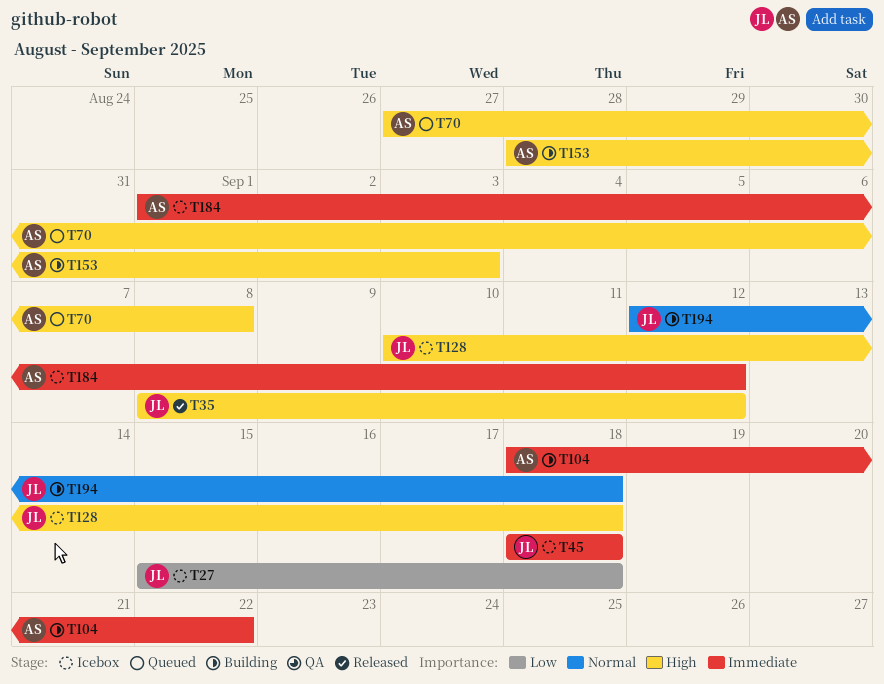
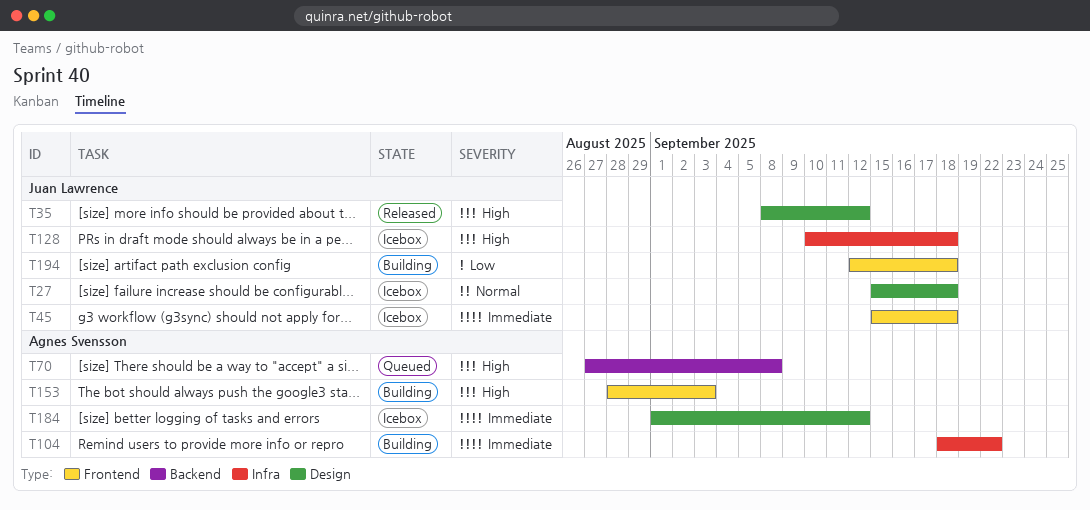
T27, priority: Low -> Normal
T45, start: Sep 18 -> Sep 15
T194, priority: Normal -> Low

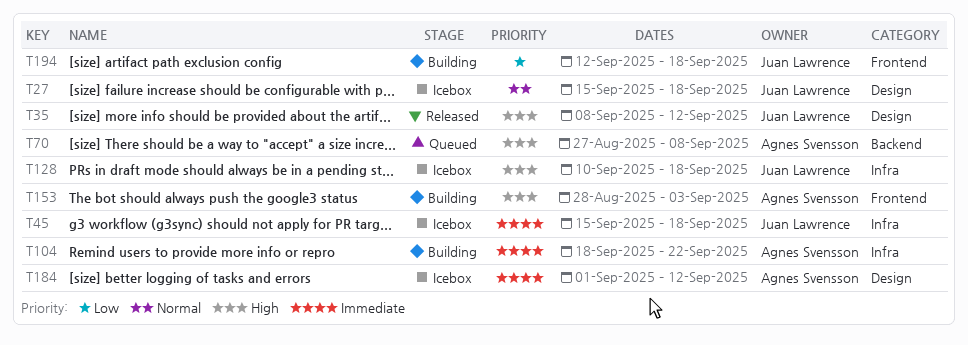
T45, label: Frontend -> Infra

